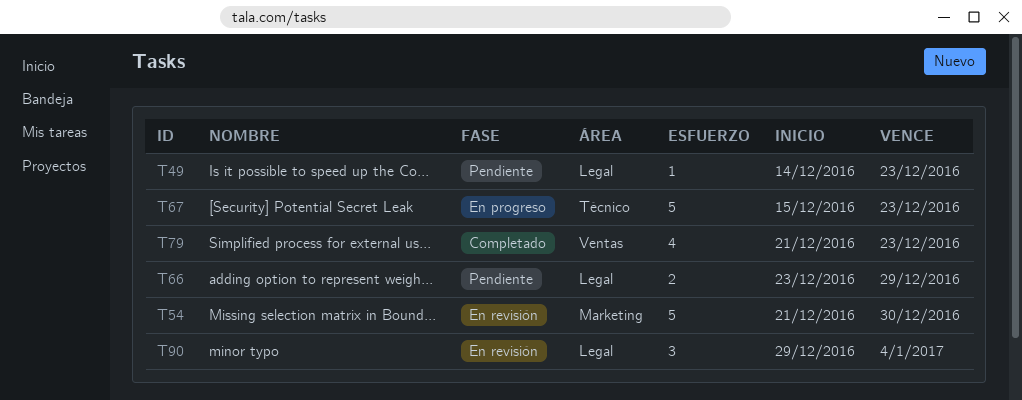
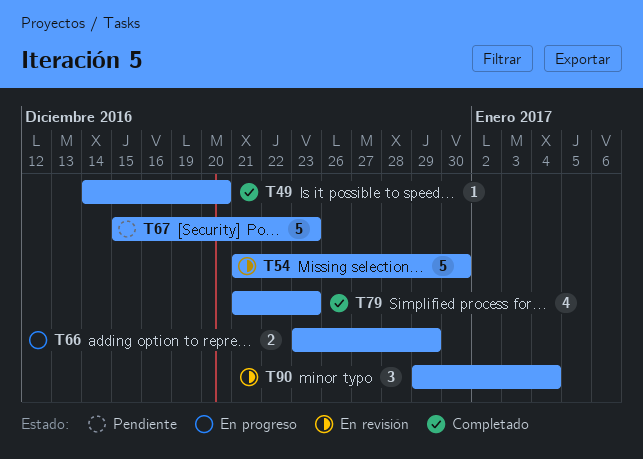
T49, status: Pendiente -> Completado
T49, due: Dec 23 -> Dec 20
T66, status: Pendiente -> En progreso
T67, status: En progreso -> Pendiente

